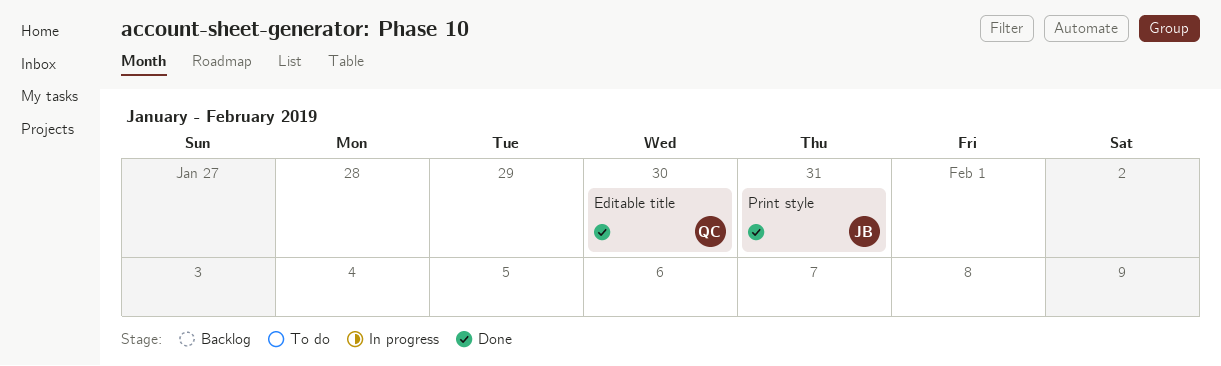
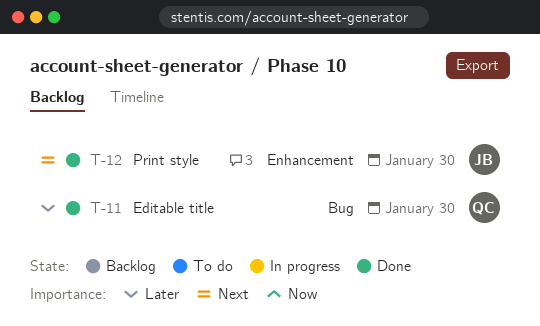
Print style, due: Jan 31 -> Jan 30

